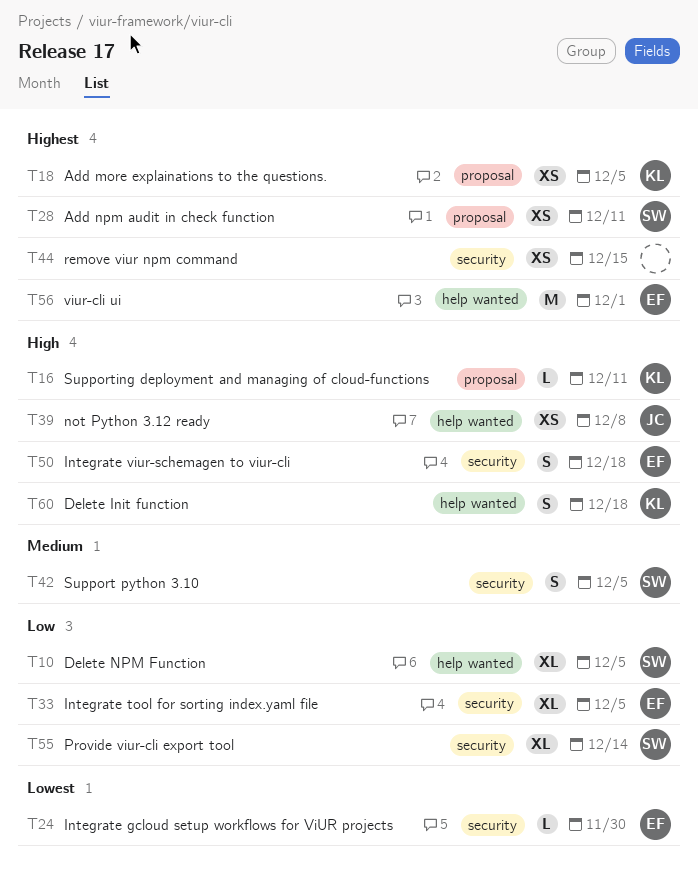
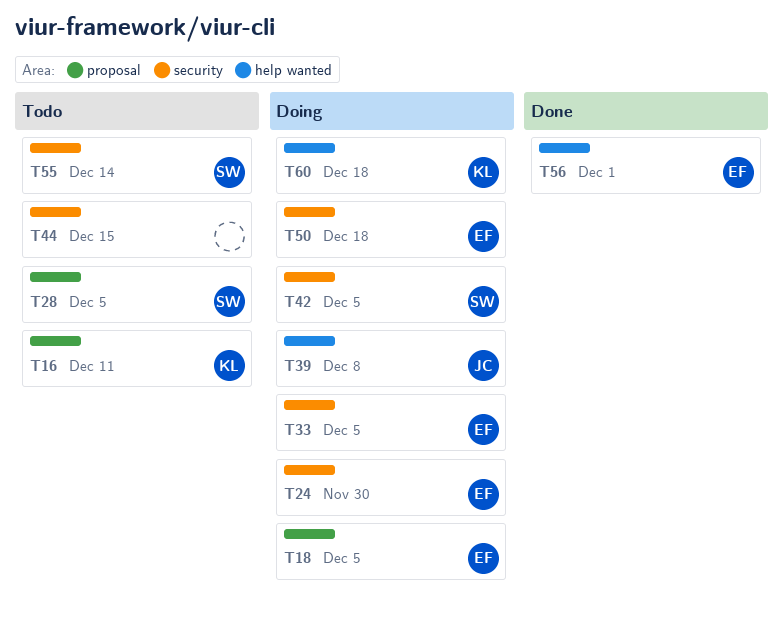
T10: present -> none
T18, owner: KL -> EF
T28, due: Dec 11 -> Dec 5

